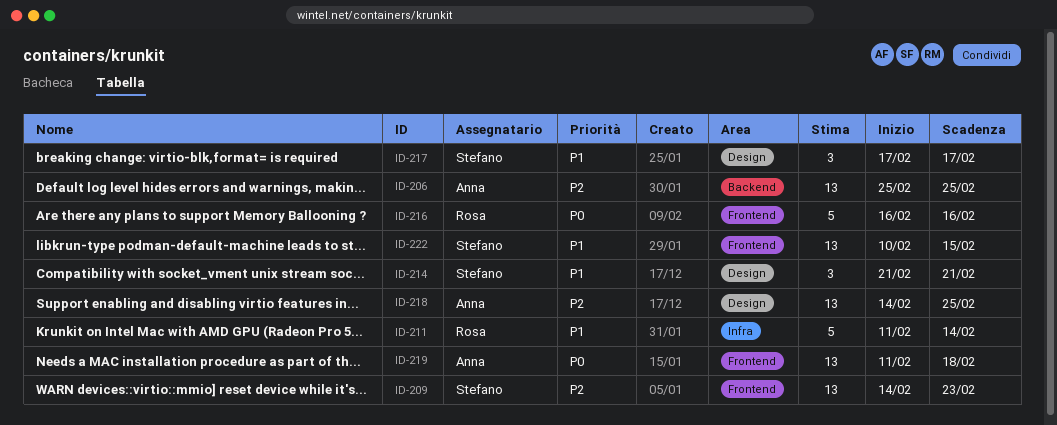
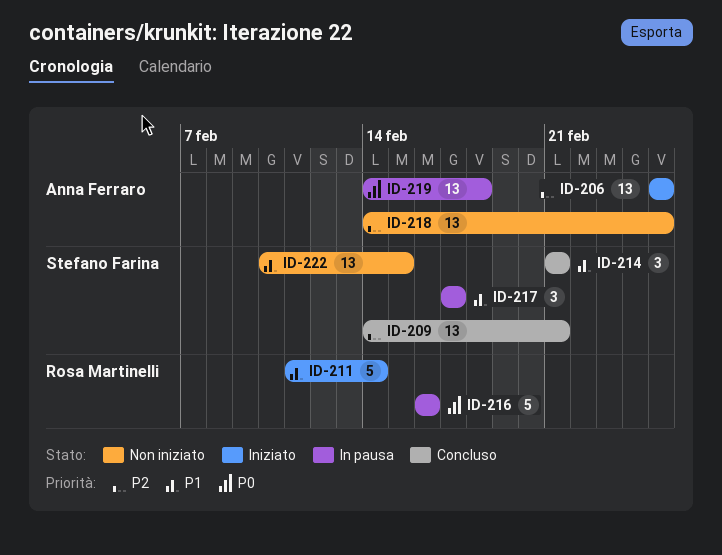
ID-209, due: Feb 23 -> Feb 21
ID-219, start: Feb 11 -> Feb 14

